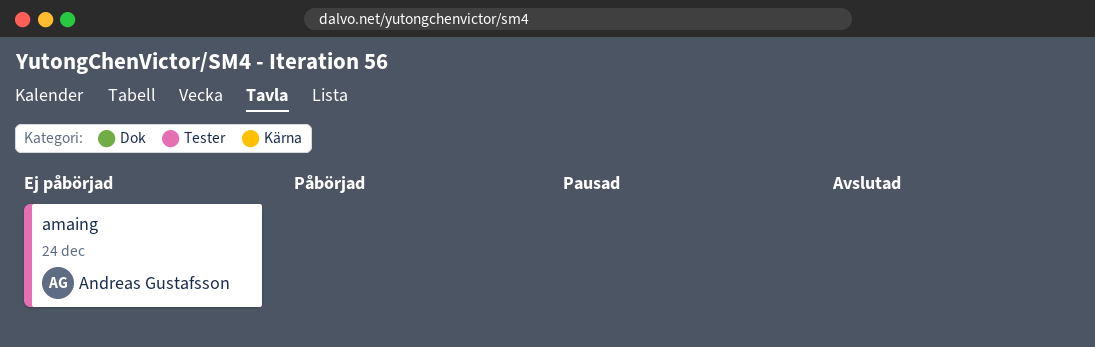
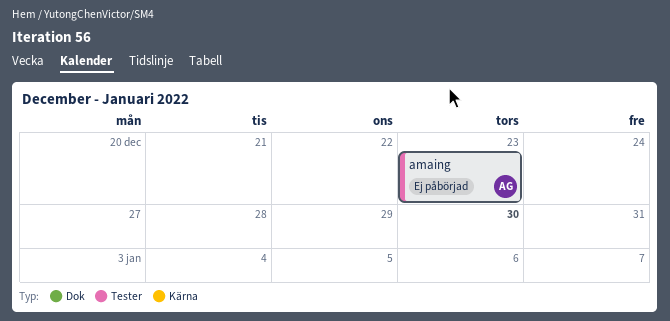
amaing, due: Dec 24 -> Dec 23

